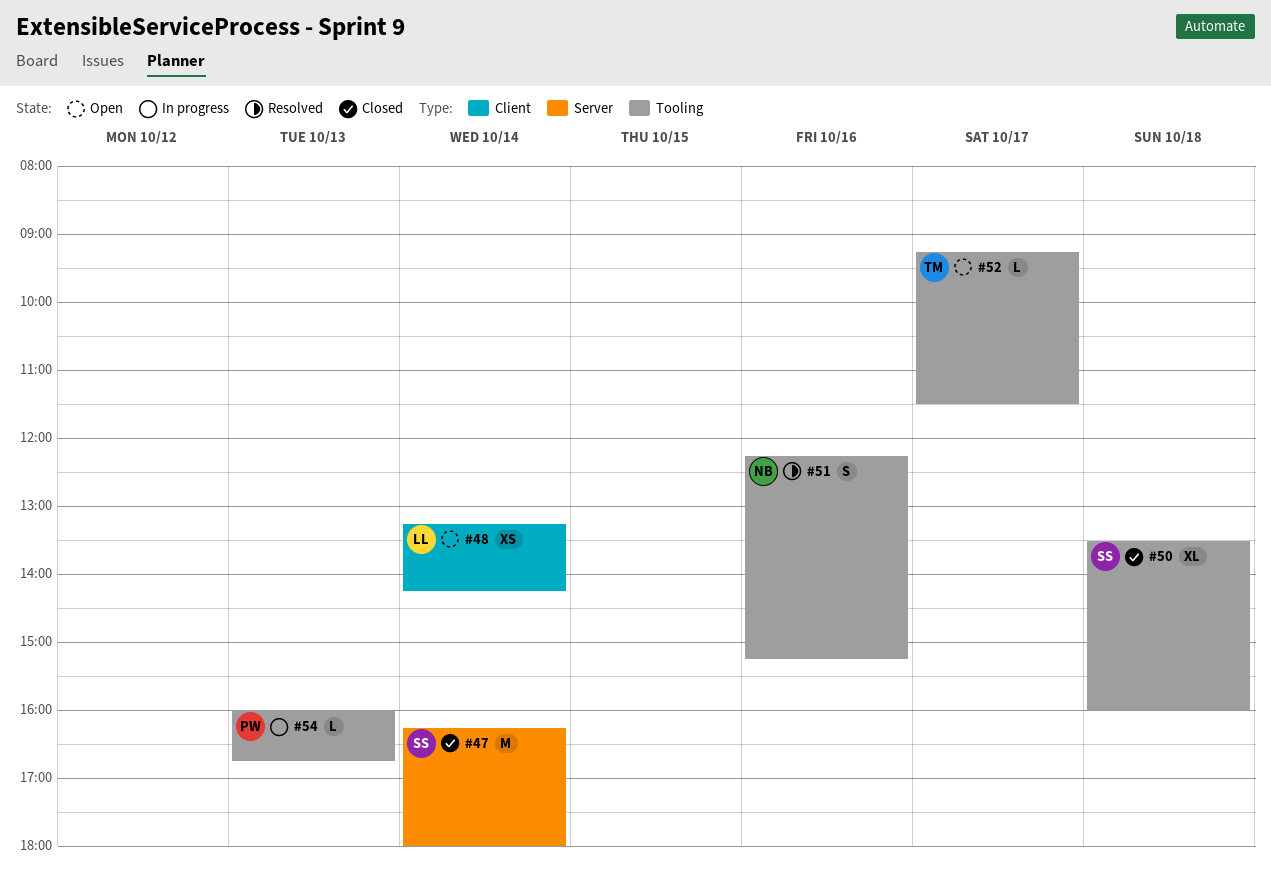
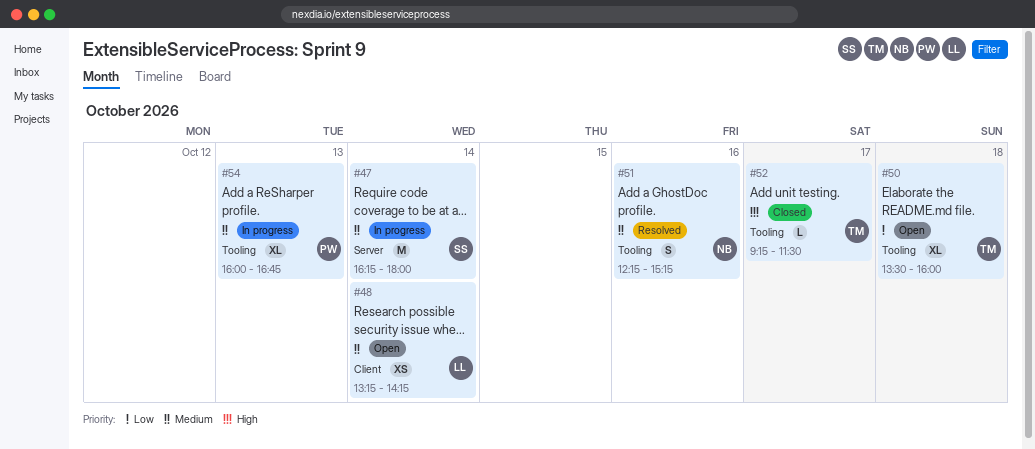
#47, status: Closed -> In progress
#50, status: Closed -> Open
#50, owner: SS -> TM
#52, status: Open -> Closed
#54, estimate: L -> XL

